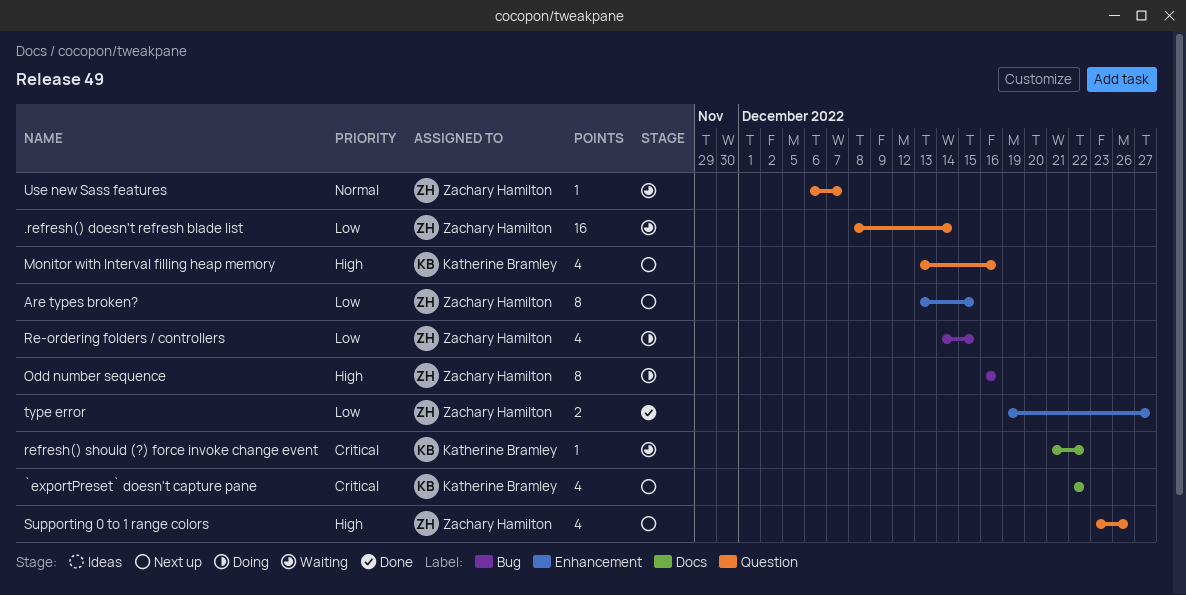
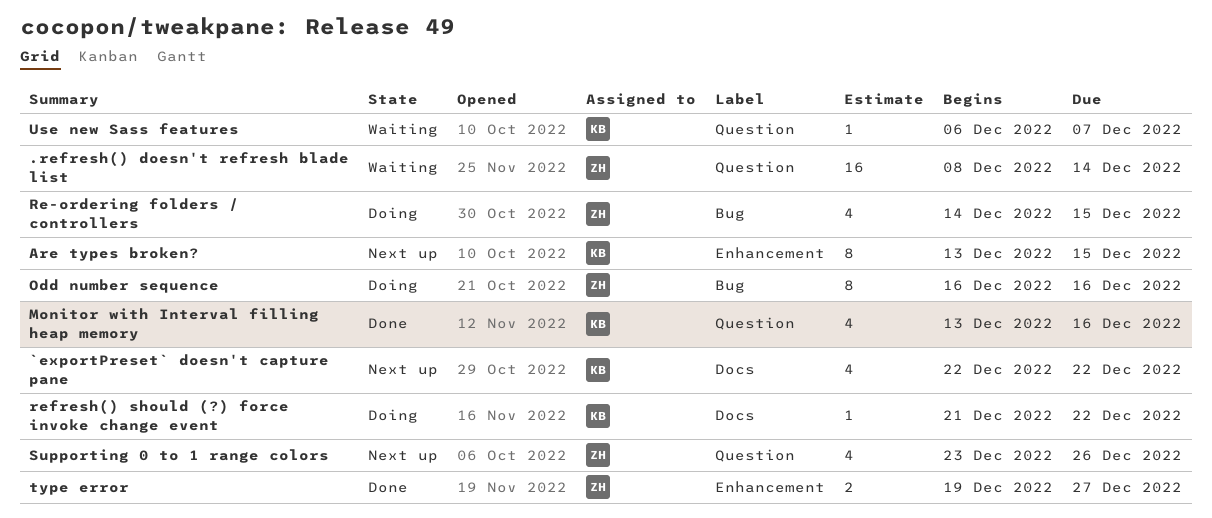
Are types broken?, owner: Zachary Hamilton -> Katherine Bramley
Monitor with Interval filling heap memory, status: Next up -> Done
refresh() should (?) force invoke change event, status: Waiting -> Doing
Use new Sass features, owner: Zachary Hamilton -> Katherine Bramley

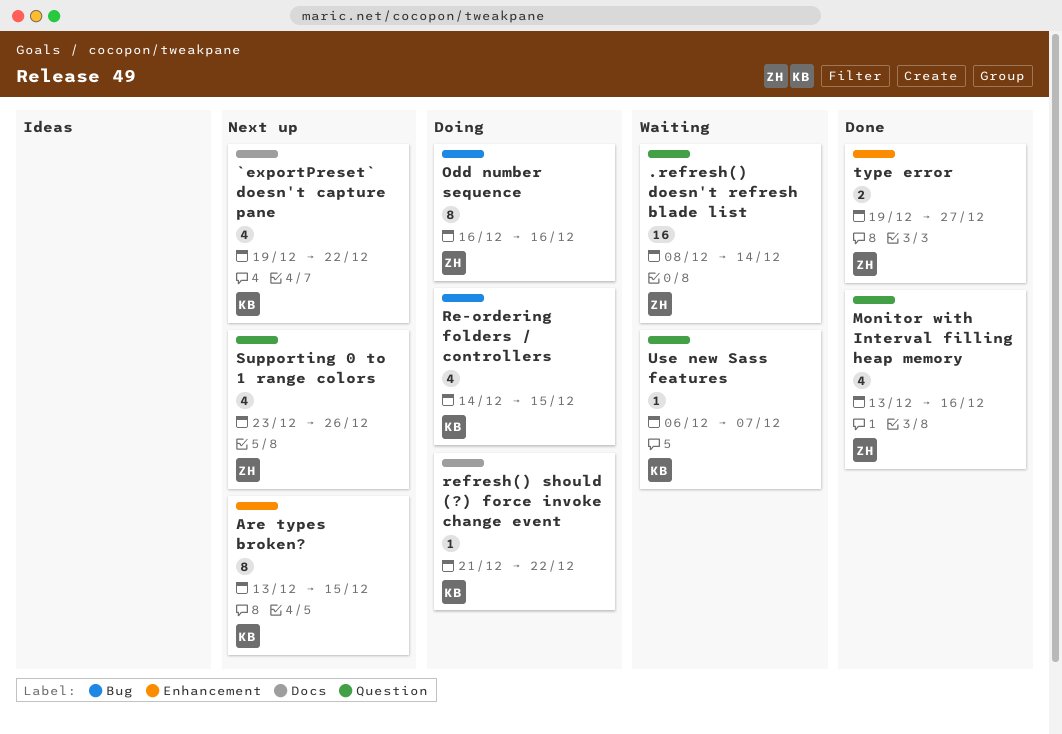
`exportPreset` doesn't capture pane, start: Dec 22 -> Dec 19
Monitor with Interval filling heap memory, owner: KB -> ZH
Re-ordering folders / controllers, owner: ZH -> KB

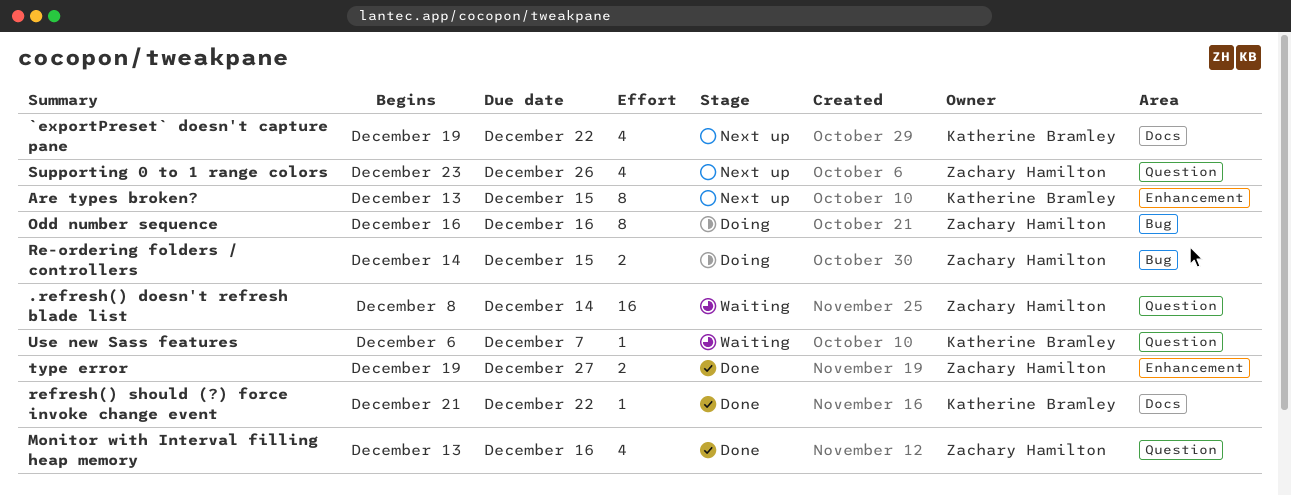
Re-ordering folders / controllers, owner: Katherine Bramley -> Zachary Hamilton
Re-ordering folders / controllers, estimate: 4 -> 2
refresh() should (?) force invoke change event, status: Doing -> Done

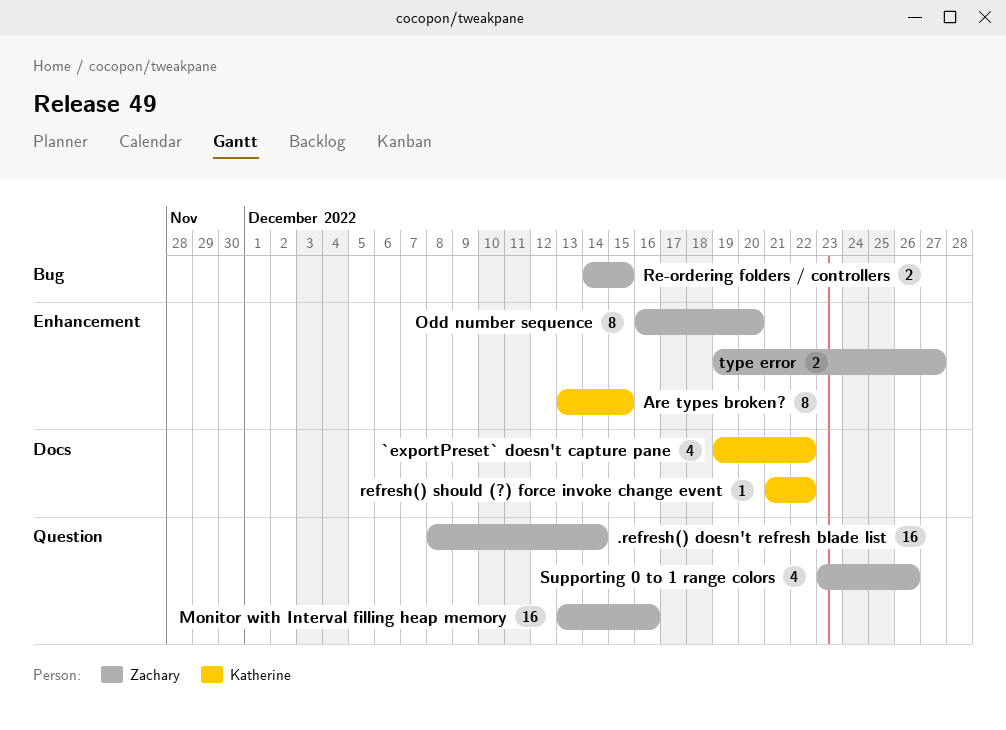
Monitor with Interval filling heap memory, estimate: 4 -> 16
Odd number sequence, label: Bug -> Enhancement
Odd number sequence, due: Dec 16 -> Dec 20
Use new Sass features: present -> none

